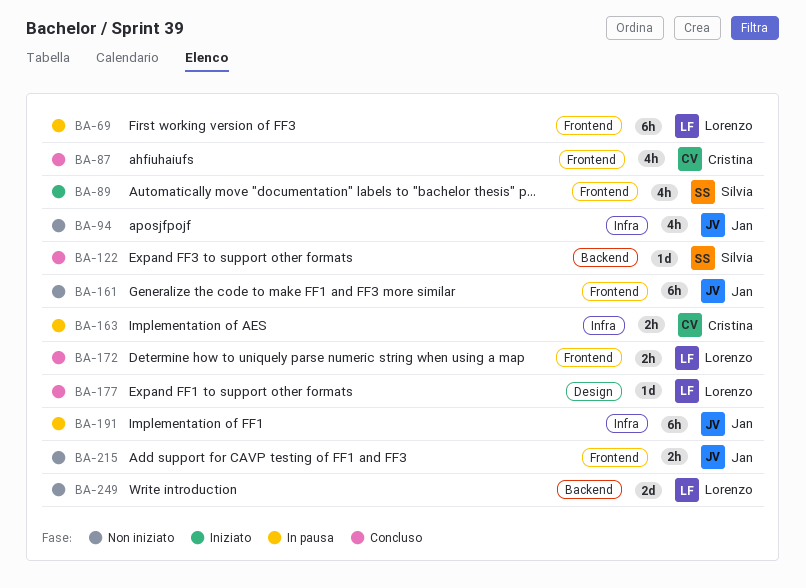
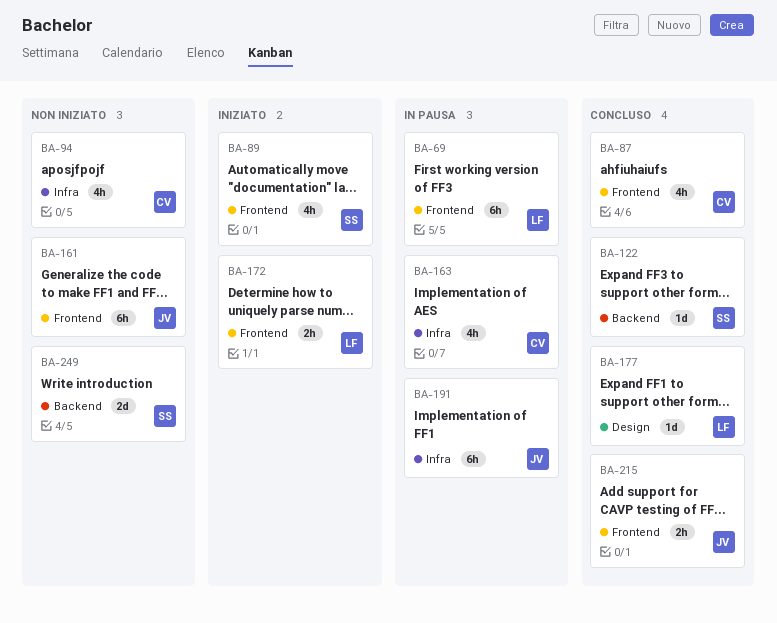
BA-94, owner: Jan -> Cristina
BA-163, estimate: 2h -> 4h
BA-172, status: Concluso -> Iniziato
BA-215, status: Non iniziato -> Concluso
BA-249, owner: Lorenzo -> Silvia

